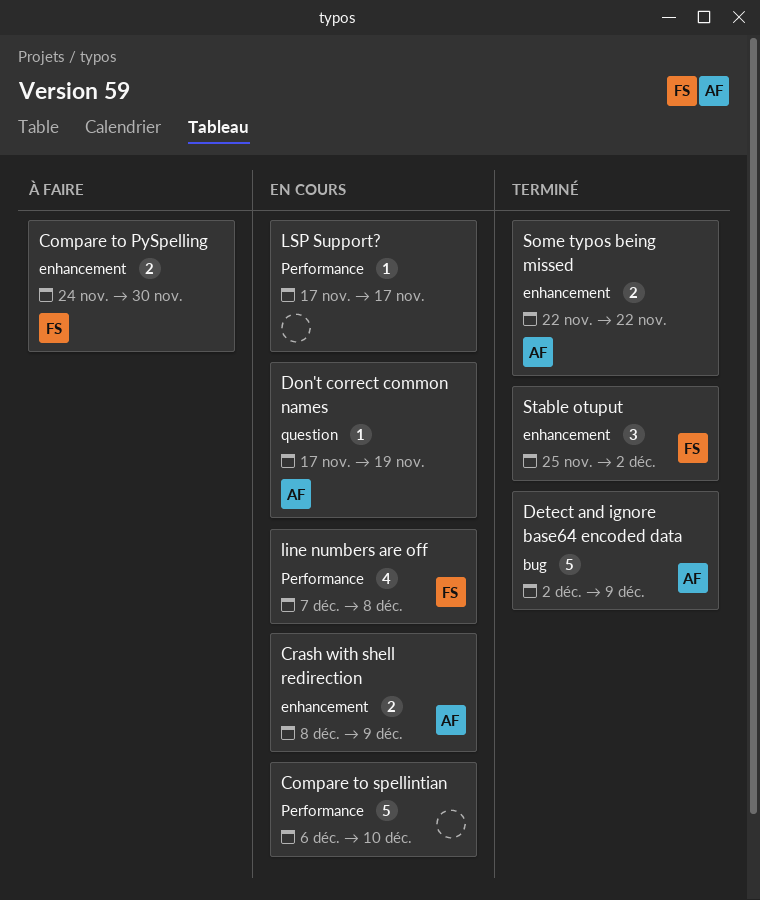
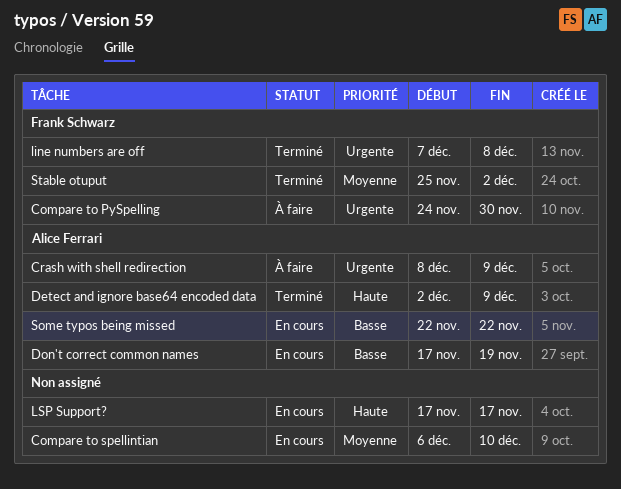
Crash with shell redirection, status: En cours -> À faire
line numbers are off, status: En cours -> Terminé
Some typos being missed, status: Terminé -> En cours

